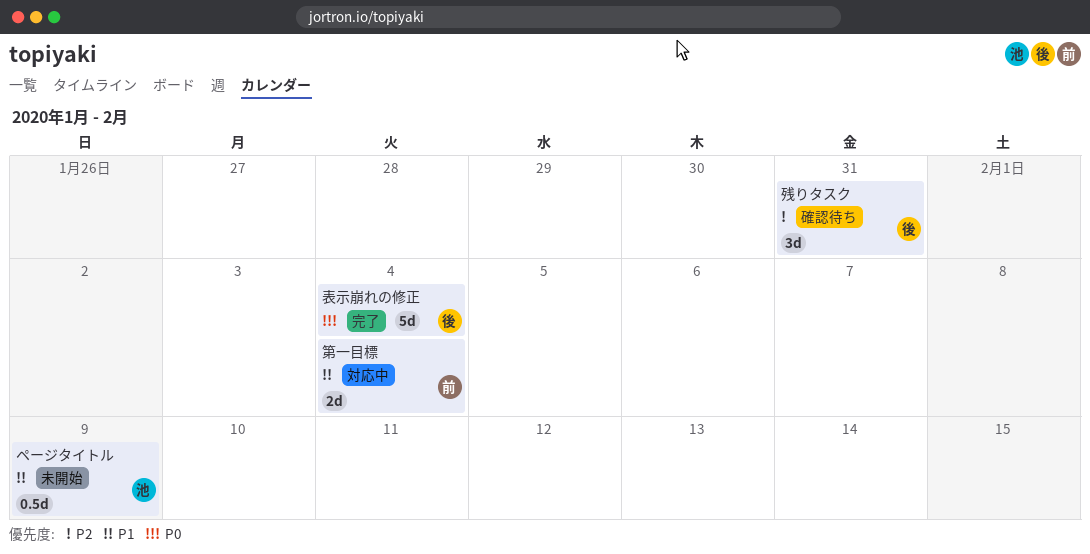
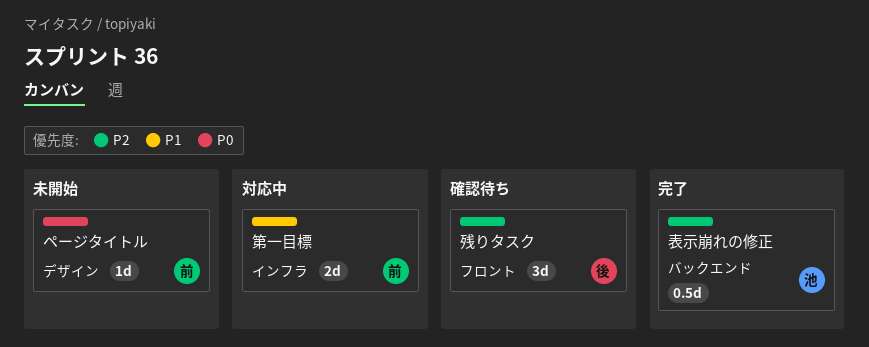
ページタイトル, owner: 池 -> 前
ページタイトル, priority: P1 -> P0
ページタイトル, estimate: 0.5d -> 1d
表示崩れの修正, owner: 後 -> 池
表示崩れの修正, priority: P0 -> P2
表示崩れの修正, estimate: 5d -> 0.5d

